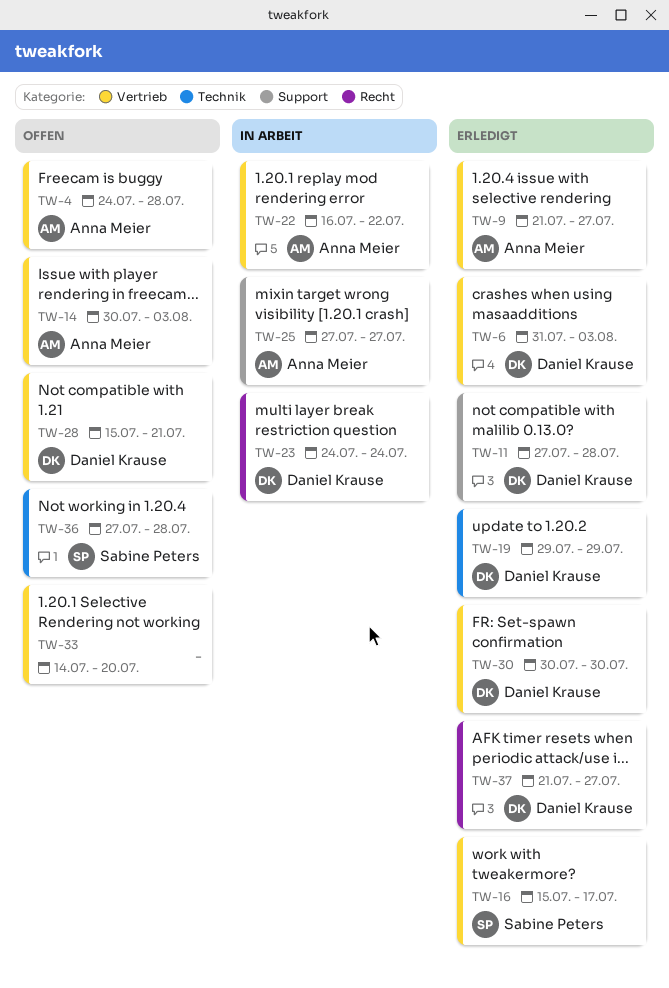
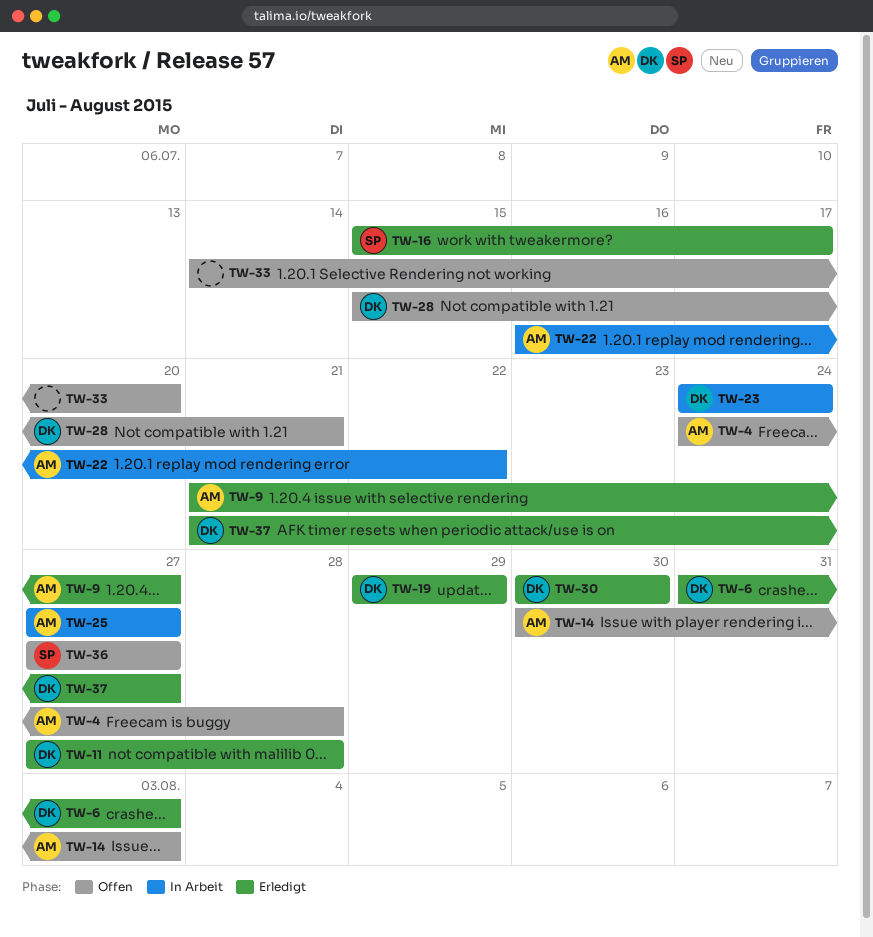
TW-36, due: Jul 28 -> Jul 27

